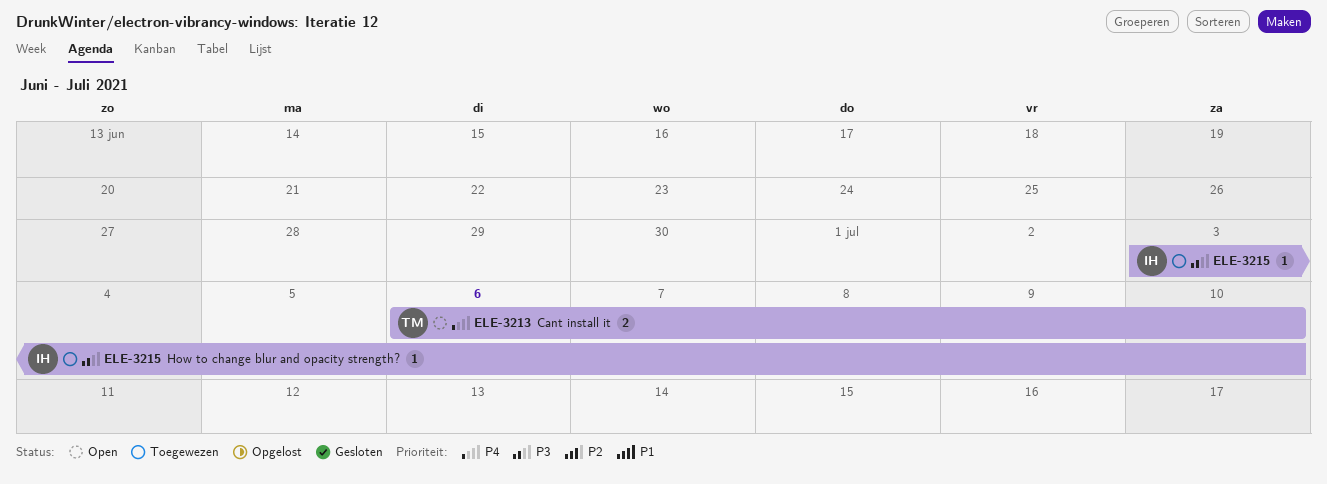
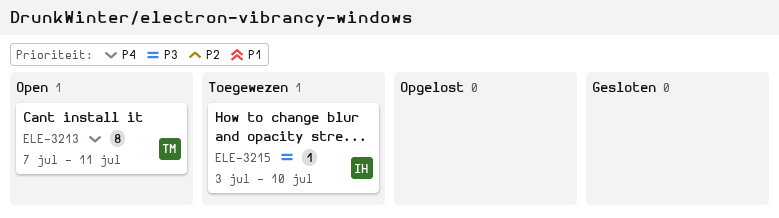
ELE-3213, estimate: 2 -> 8
ELE-3213, start: Jul 6 -> Jul 7
ELE-3213, due: Jul 10 -> Jul 11

